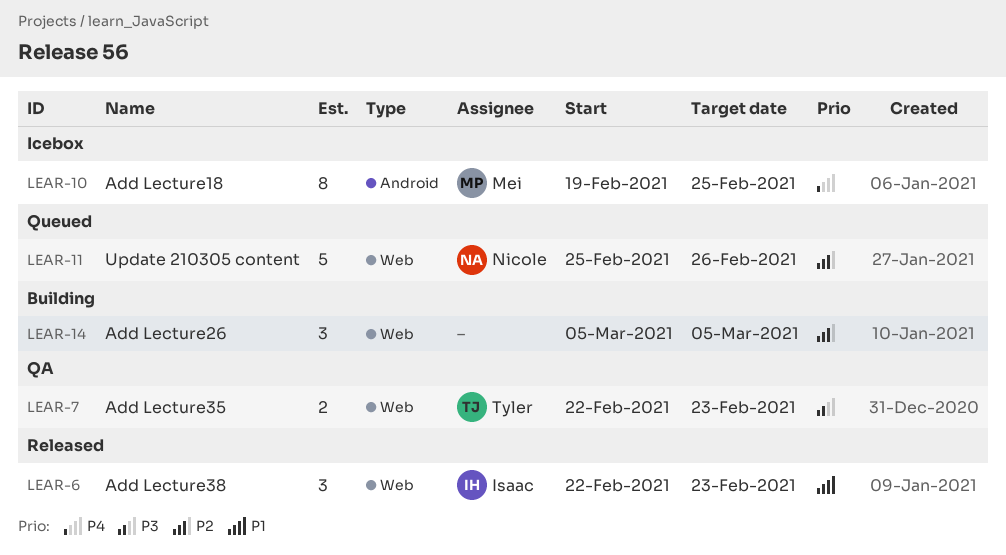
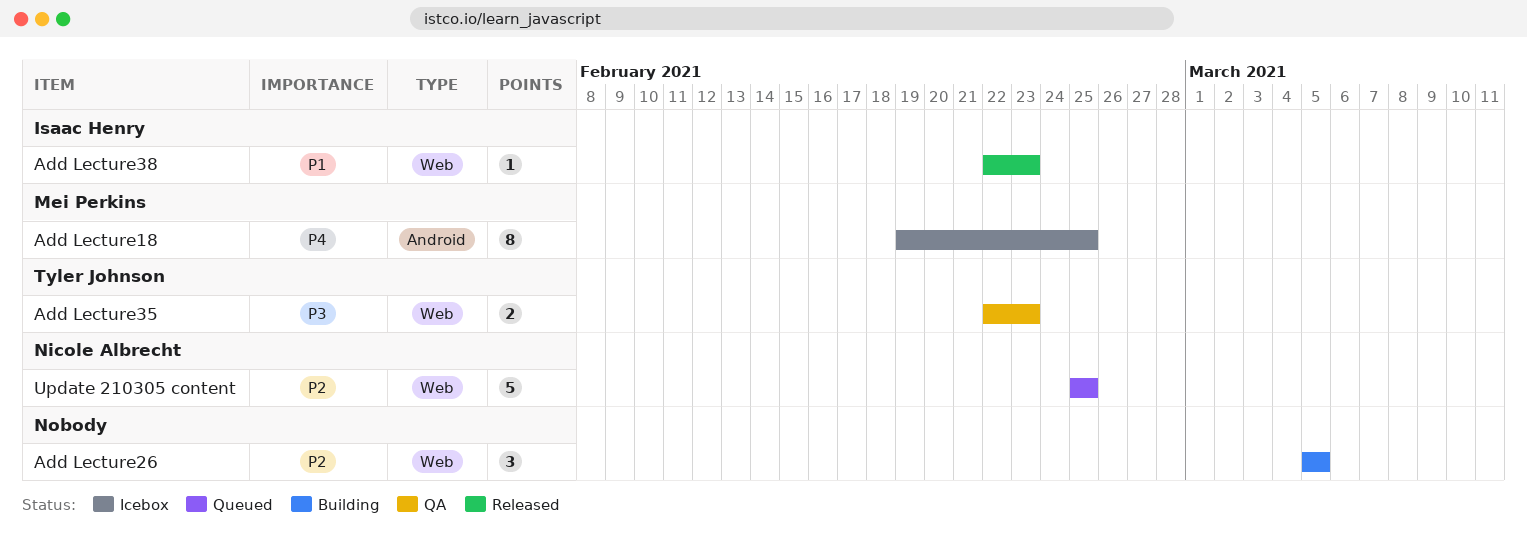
Add Lecture38, estimate: 3 -> 1
Update 210305 content, due: Feb 26 -> Feb 25

